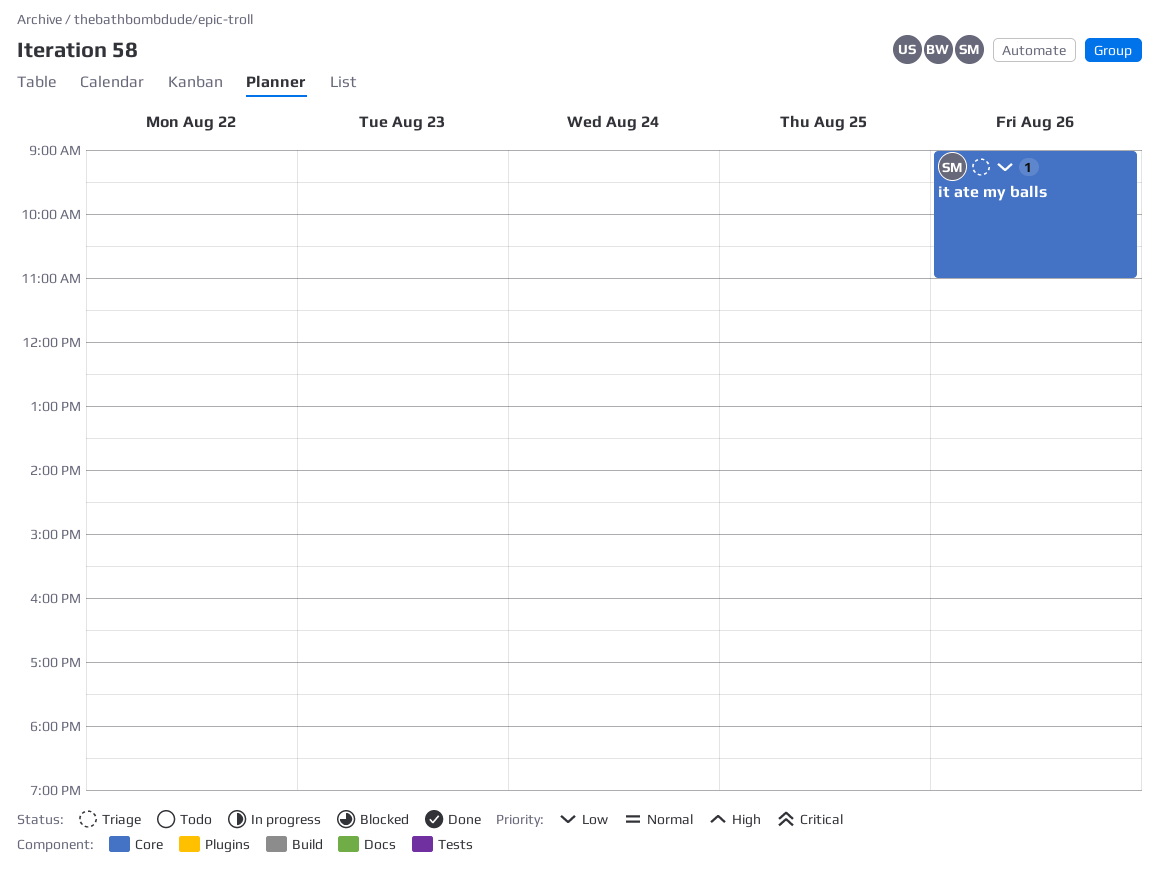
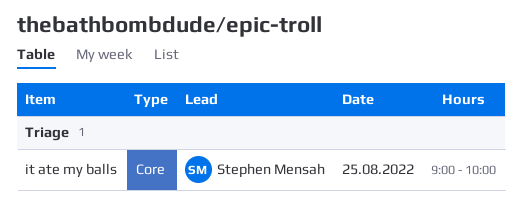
it ate my balls, day: Aug 26 -> Aug 25
it ate my balls, ends: 11:00 -> 10:00

